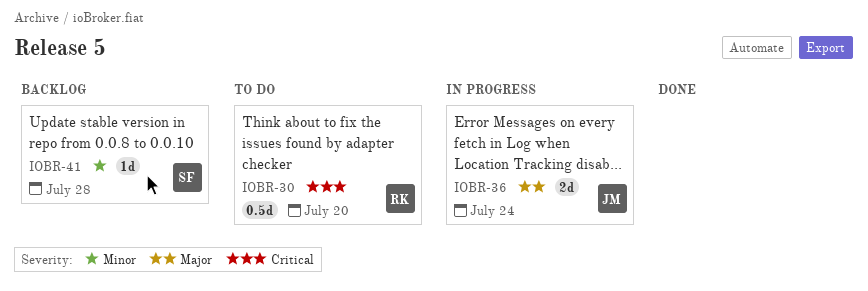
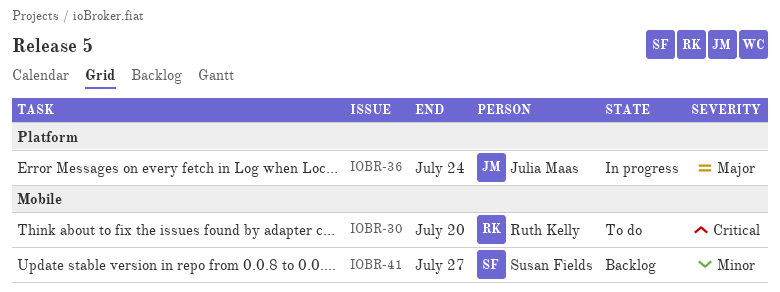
IOBR-41, due: Jul 28 -> Jul 27

